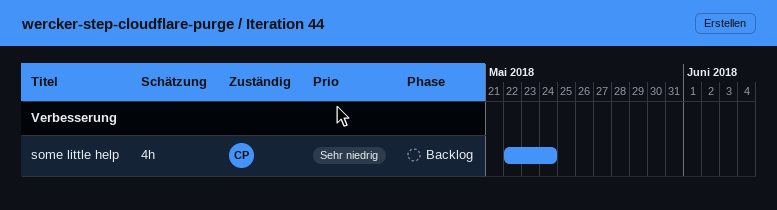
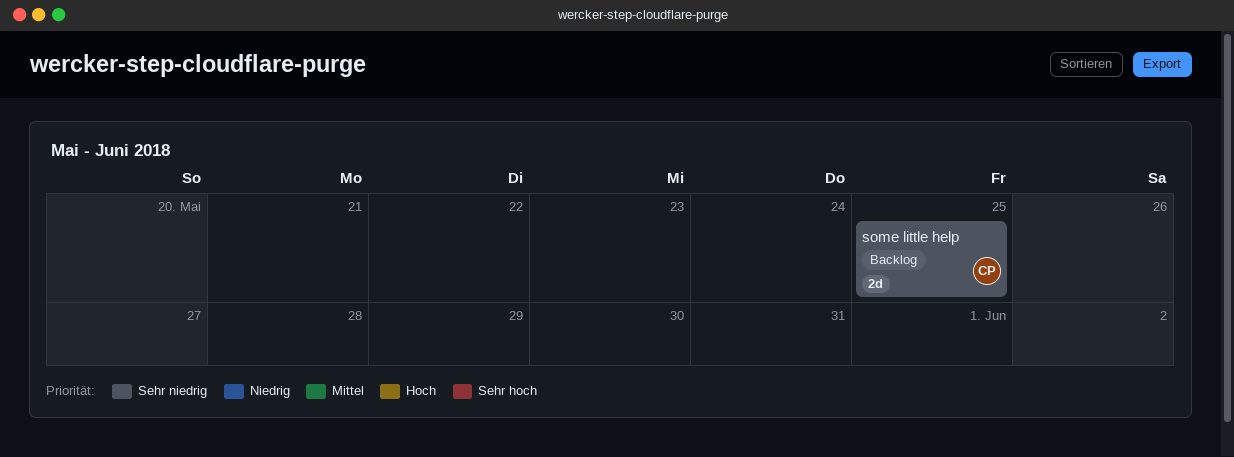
some little help, estimate: 4h -> 2d
some little help, due: May 24 -> May 25

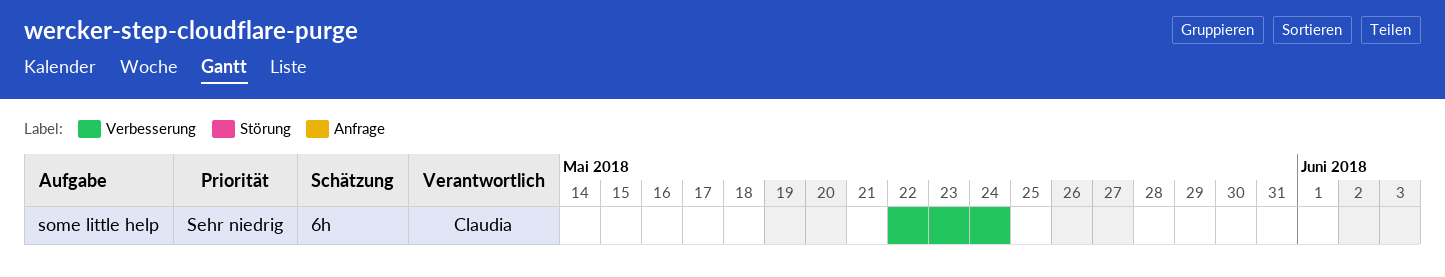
some little help, estimate: 2d -> 6h
some little help, due: May 25 -> May 24

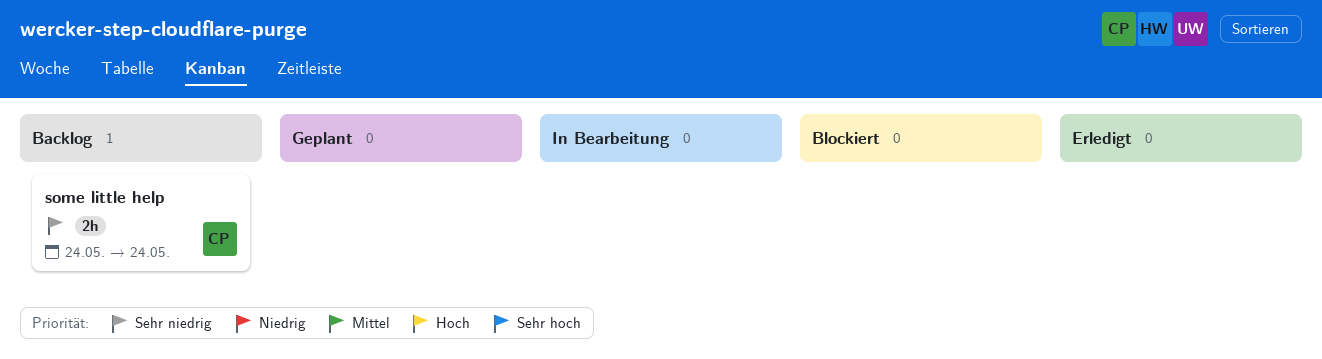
some little help, estimate: 6h -> 2h
some little help, start: May 22 -> May 24

